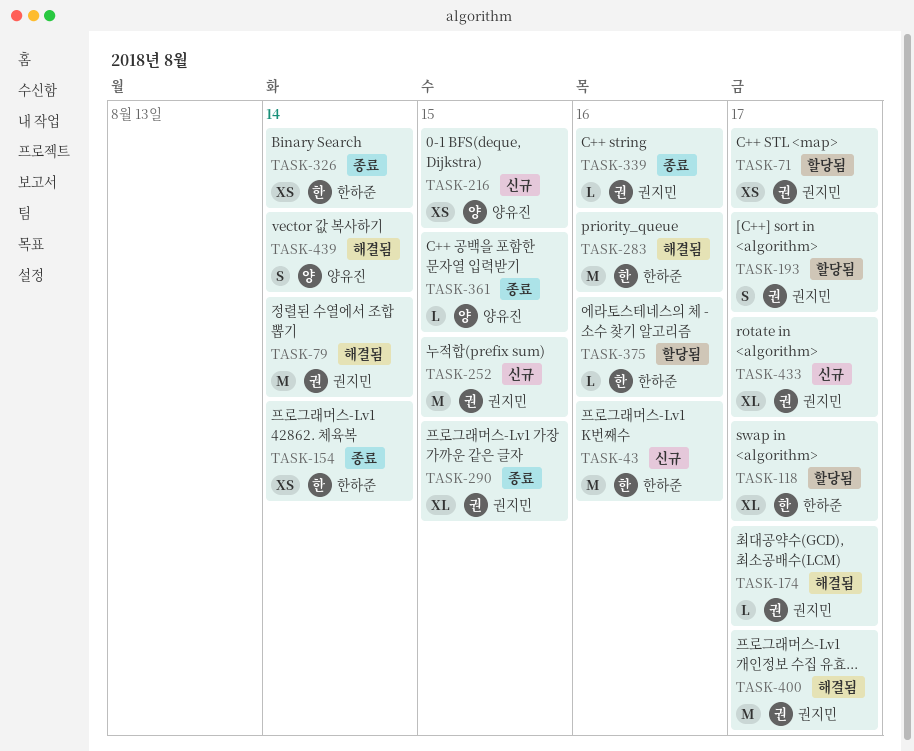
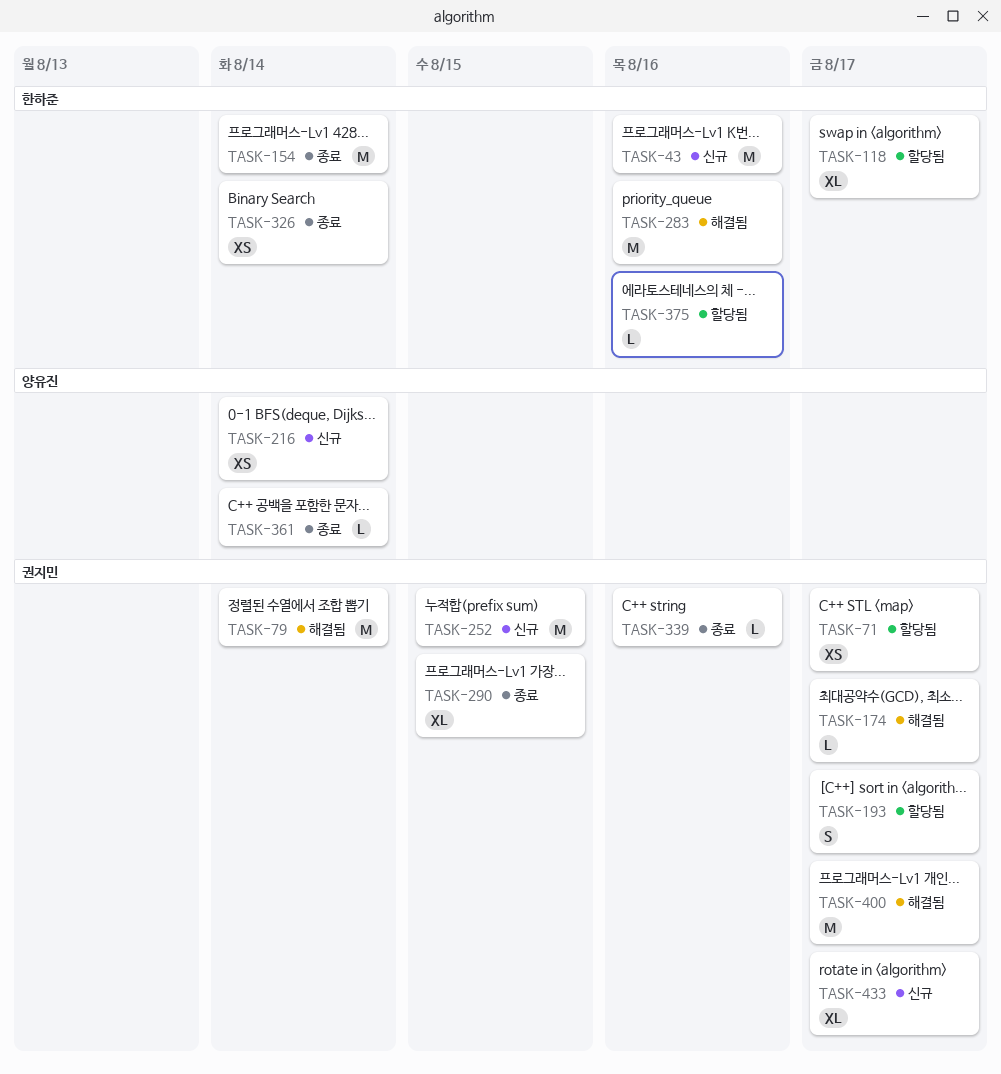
TASK-154, estimate: XS -> M
TASK-216, due: Aug 15 -> Aug 14
TASK-361, due: Aug 15 -> Aug 14
TASK-439: present -> none

